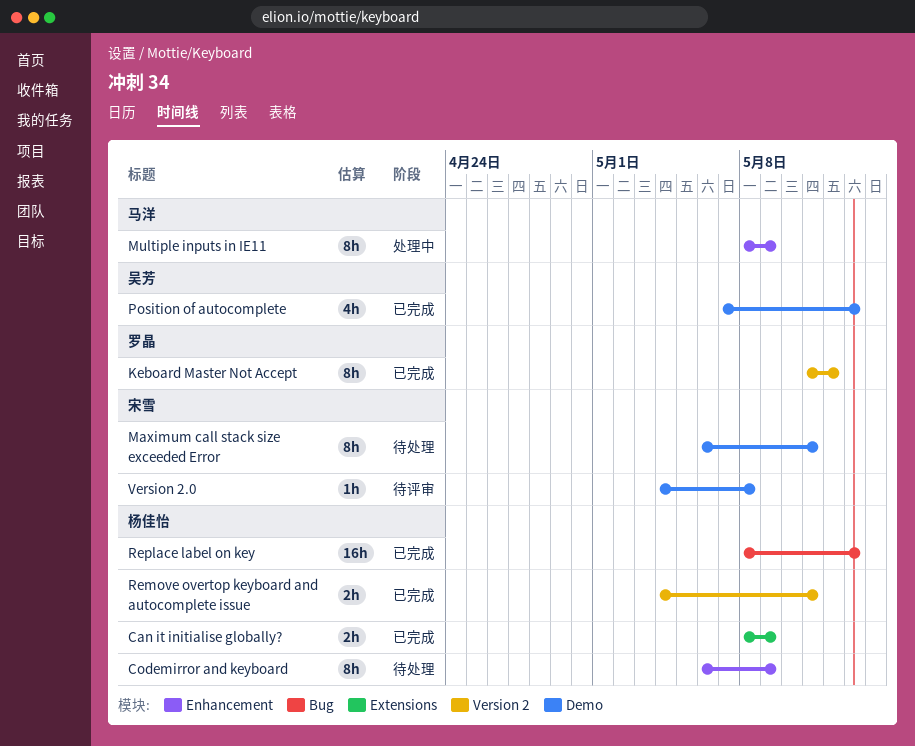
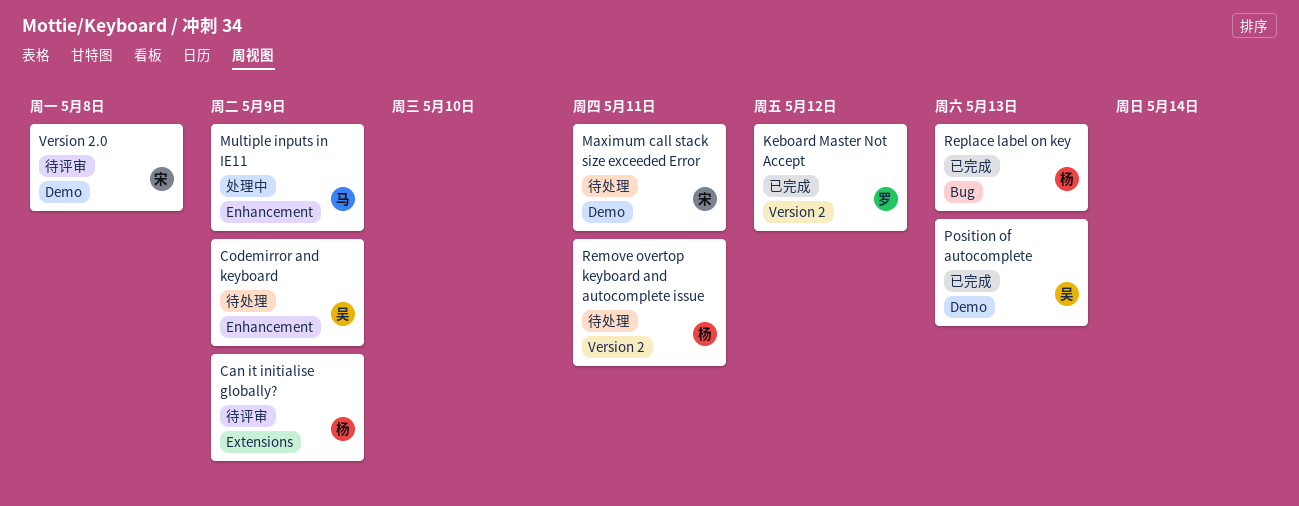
Can it initialise globally?, status: 已完成 -> 待评审
Codemirror and keyboard, owner: 杨佳怡 -> 吴芳
Remove overtop keyboard and autocomplete issue, status: 已完成 -> 待处理

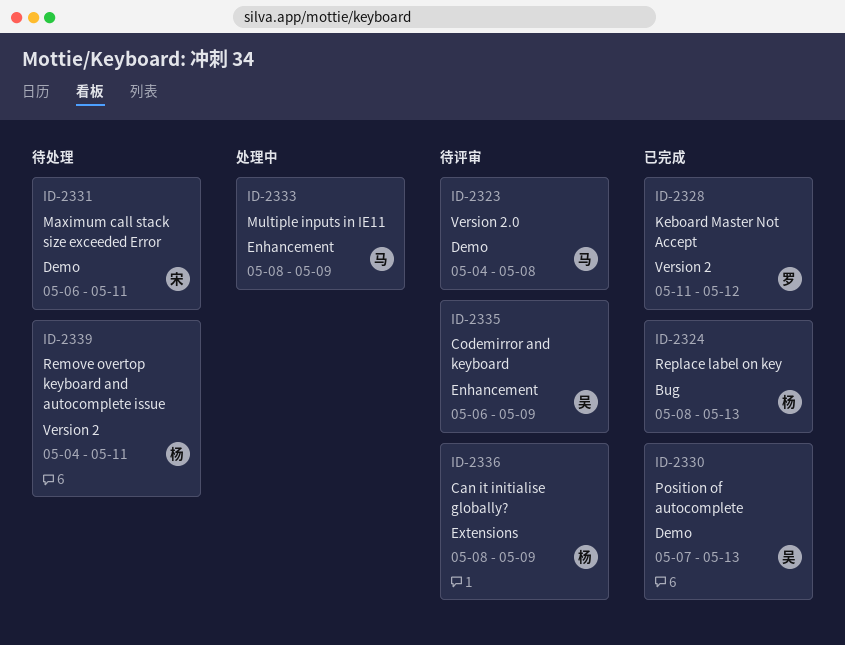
Codemirror and keyboard, status: 待处理 -> 待评审
Version 2.0, owner: 宋 -> 马

